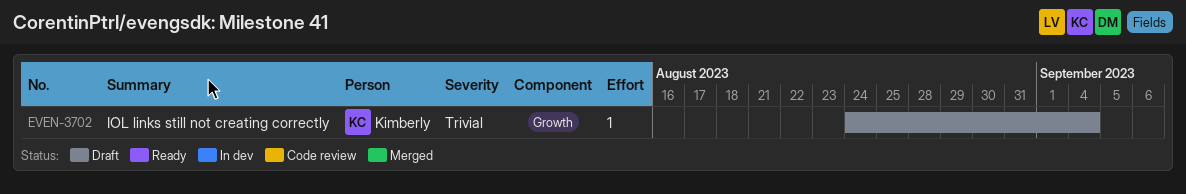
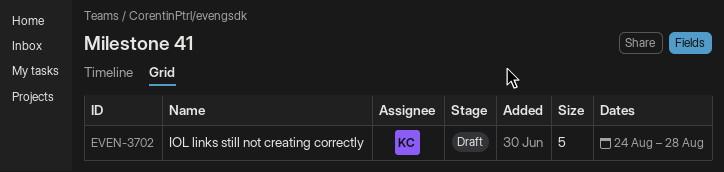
EVEN-3702, estimate: 1 -> 5
EVEN-3702, due: Sep 4 -> Aug 28

